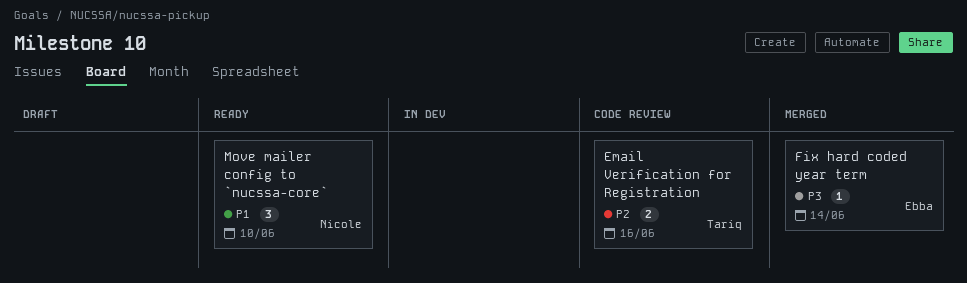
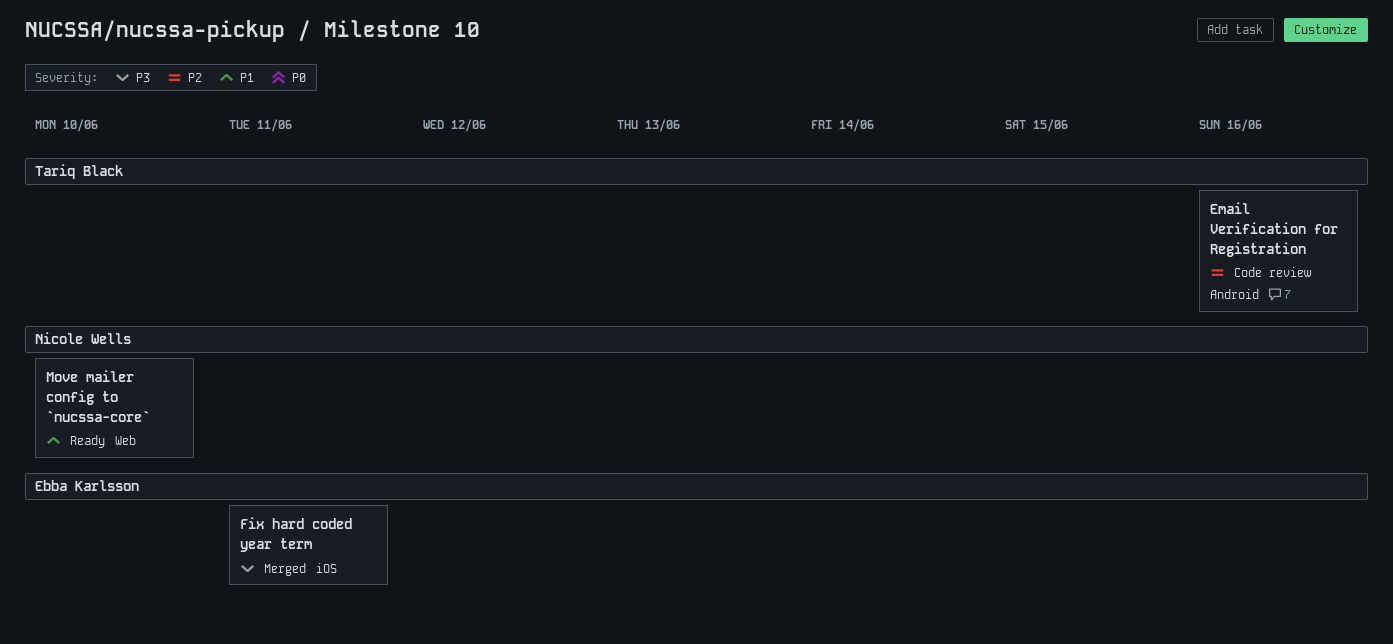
Fix hard coded year term, due: Jun 14 -> Jun 11

